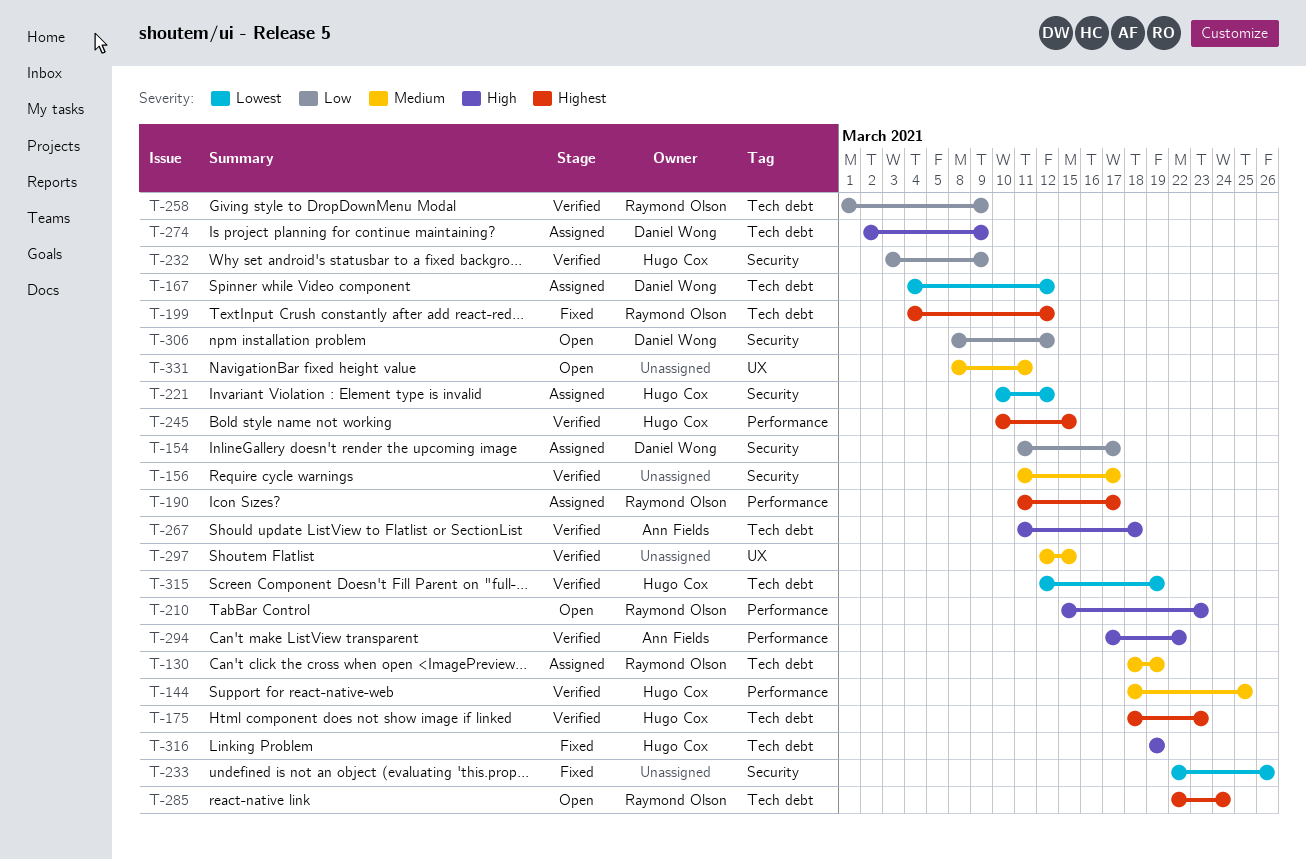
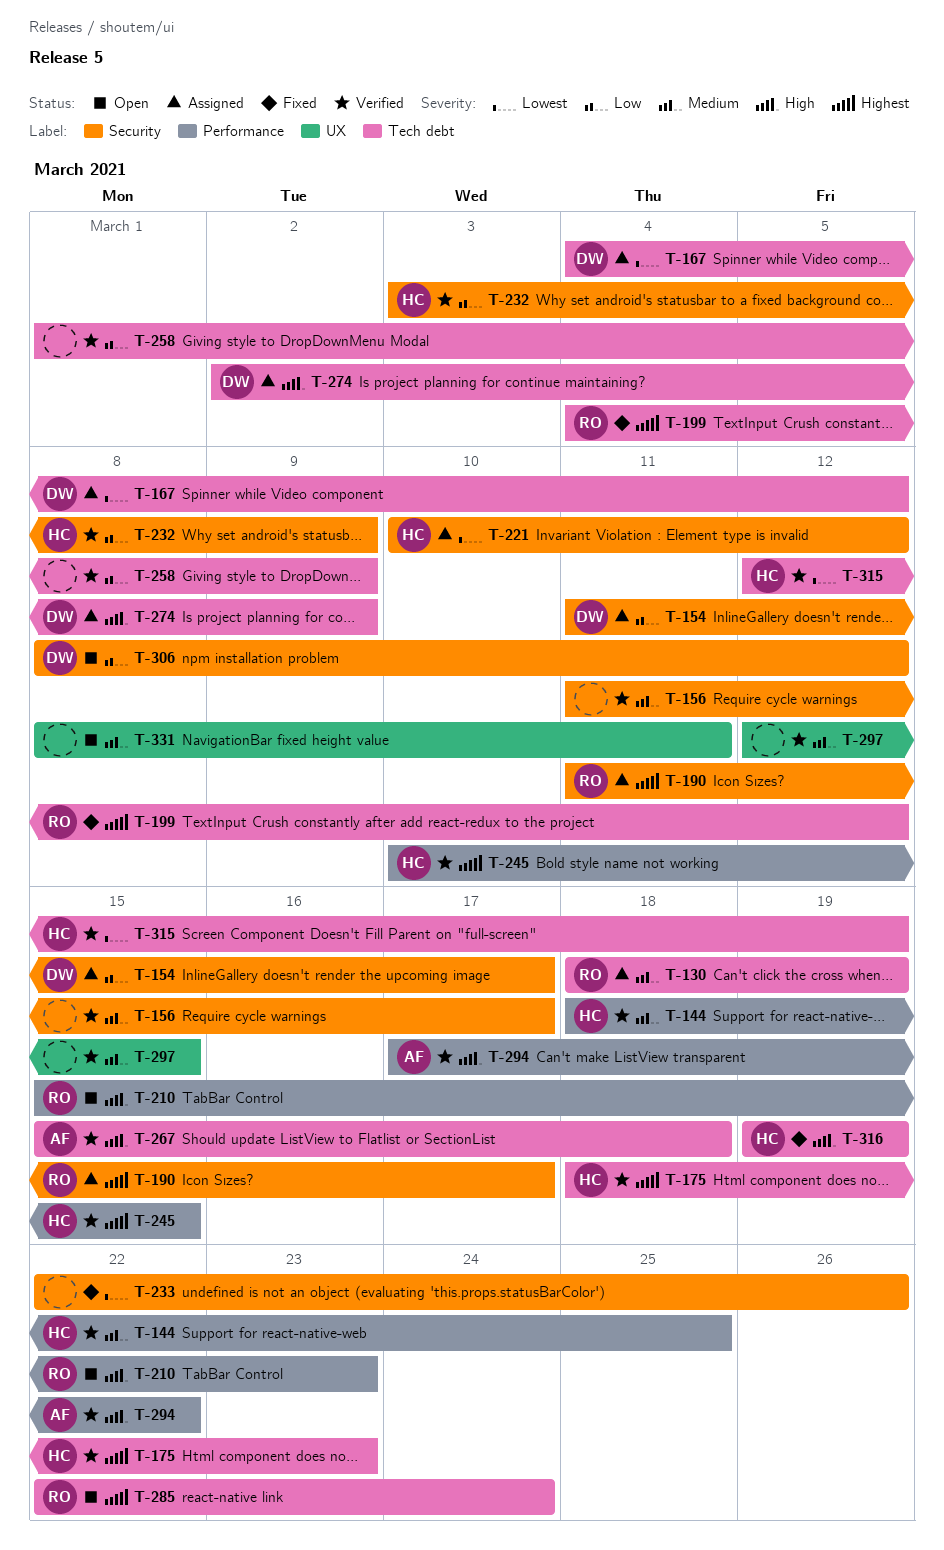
T-190, label: Performance -> Security
T-258, owner: Raymond Olson -> none
T-267, start: Mar 11 -> Mar 15

